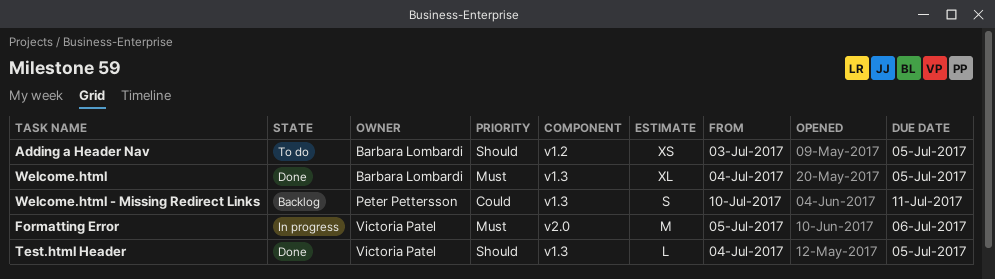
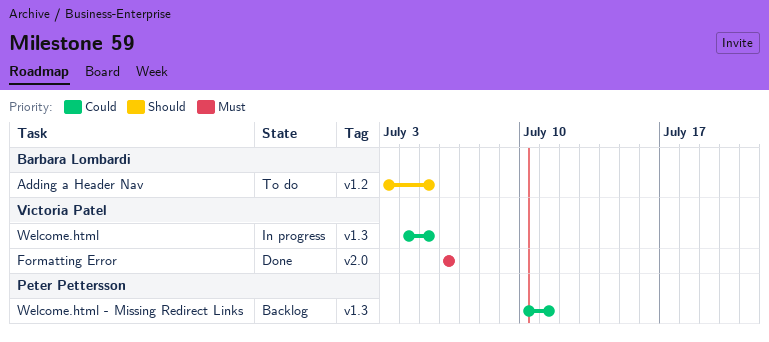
Formatting Error, status: In progress -> Done
Formatting Error, start: Jul 5 -> Jul 6
Test.html Header: present -> none
Welcome.html, status: Done -> In progress
Welcome.html, owner: Barbara Lombardi -> Victoria Patel
Welcome.html, priority: Must -> Could

